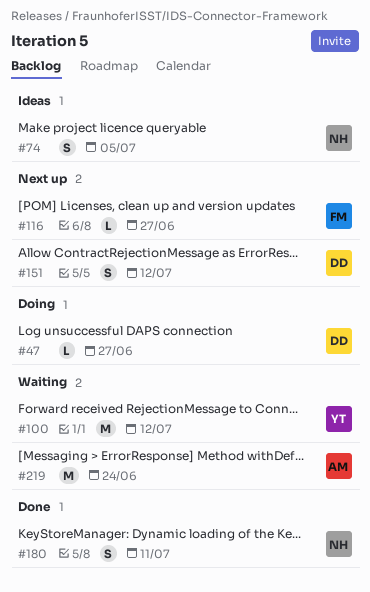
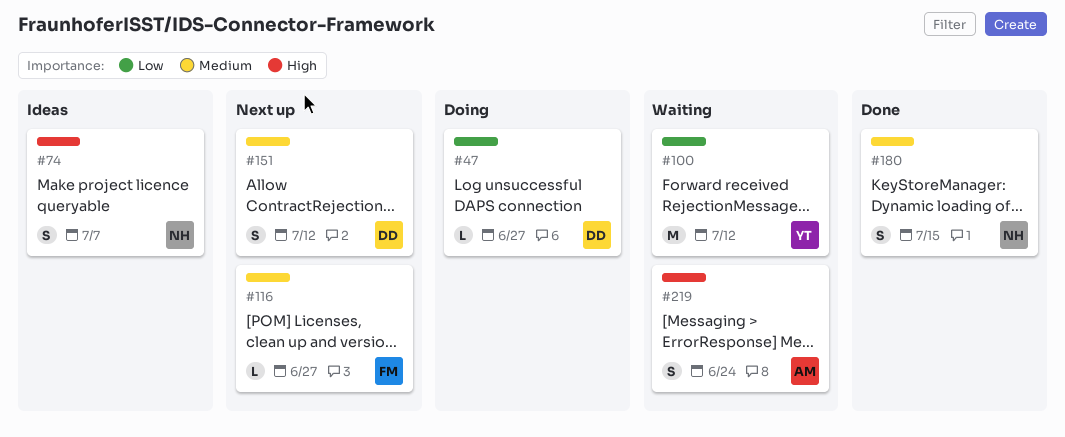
#74, due: Jul 5 -> Jul 7
#180, due: Jul 11 -> Jul 15
#219, estimate: M -> S

